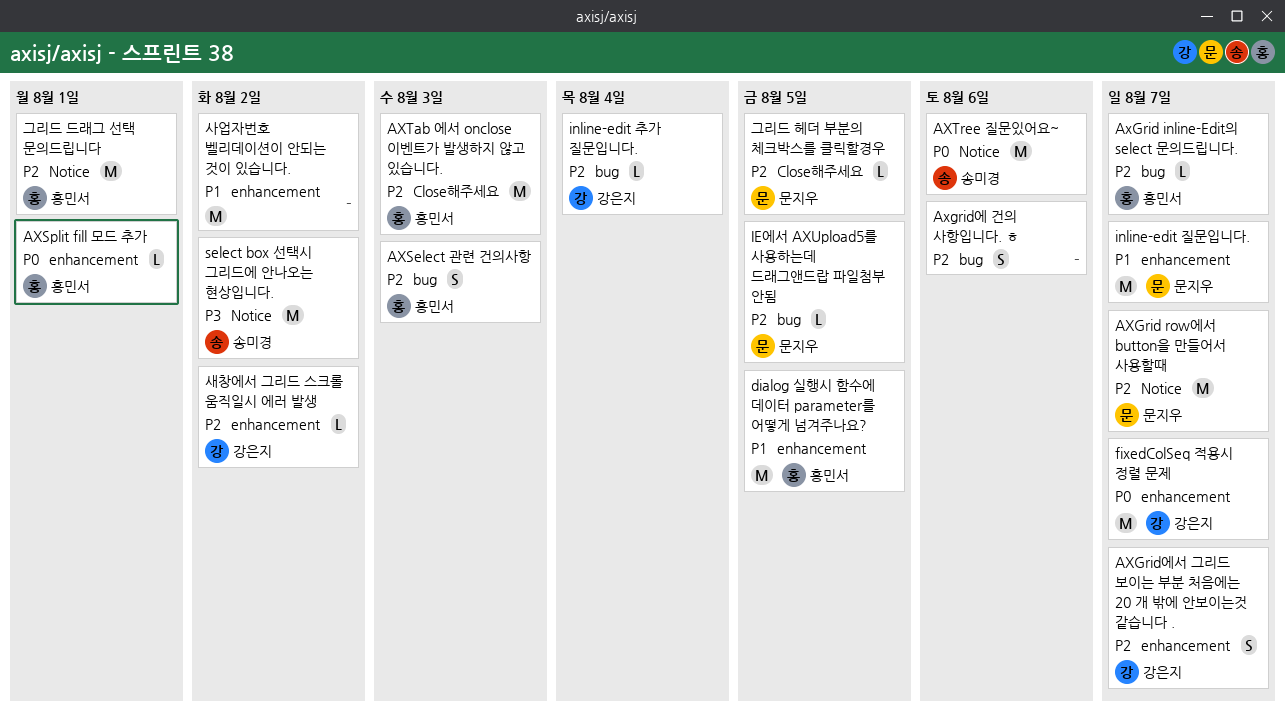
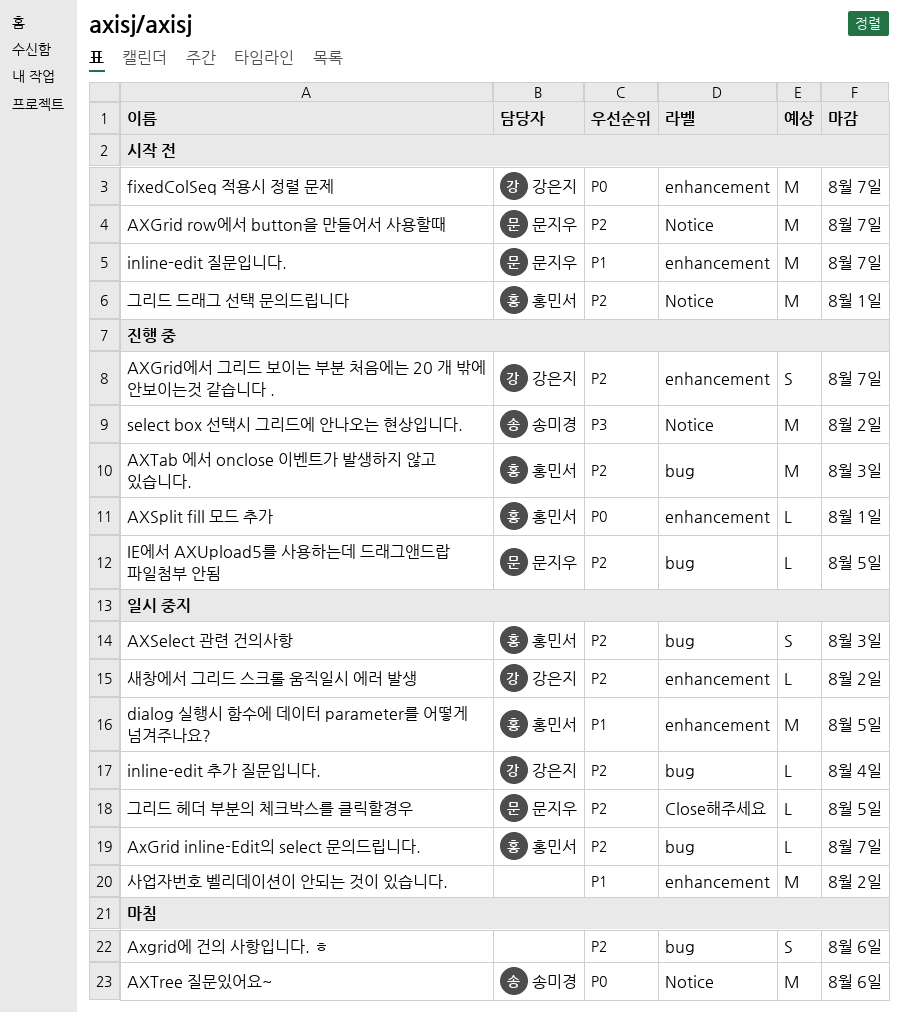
AXTab 에서 onclose 이벤트가 발생하지 않고 있습니다., label: Close해주세요 -> bug

